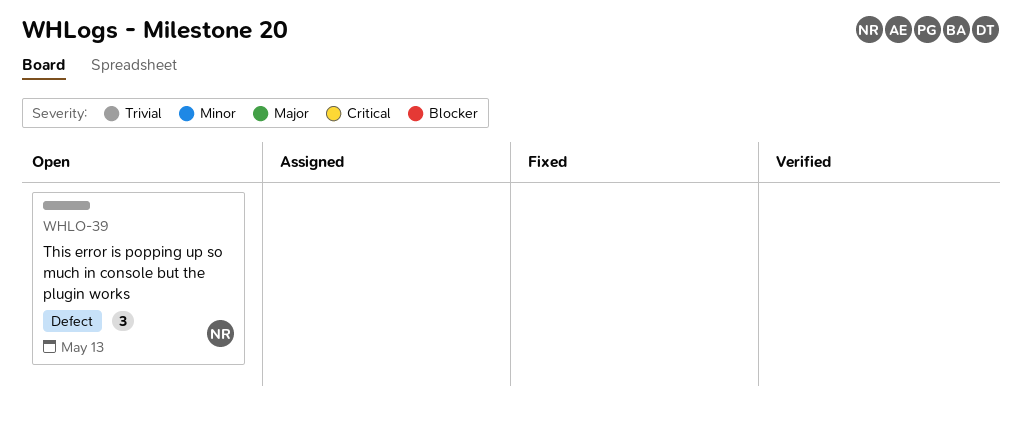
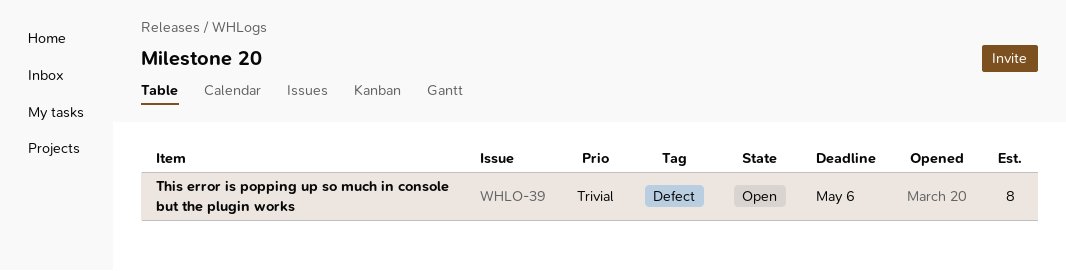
WHLO-39, estimate: 3 -> 8
WHLO-39, due: May 13 -> May 6

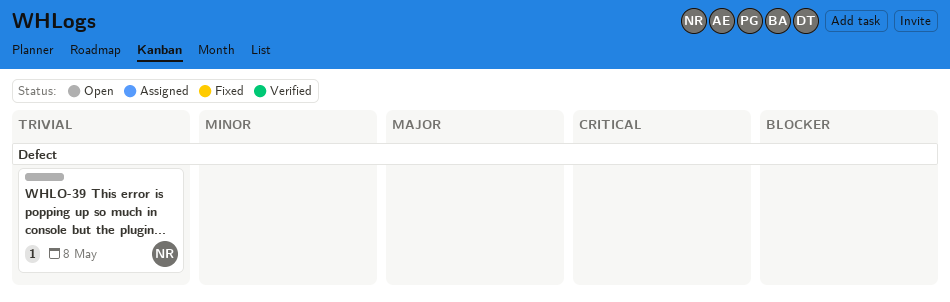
WHLO-39, estimate: 8 -> 1
WHLO-39, due: May 6 -> May 8

